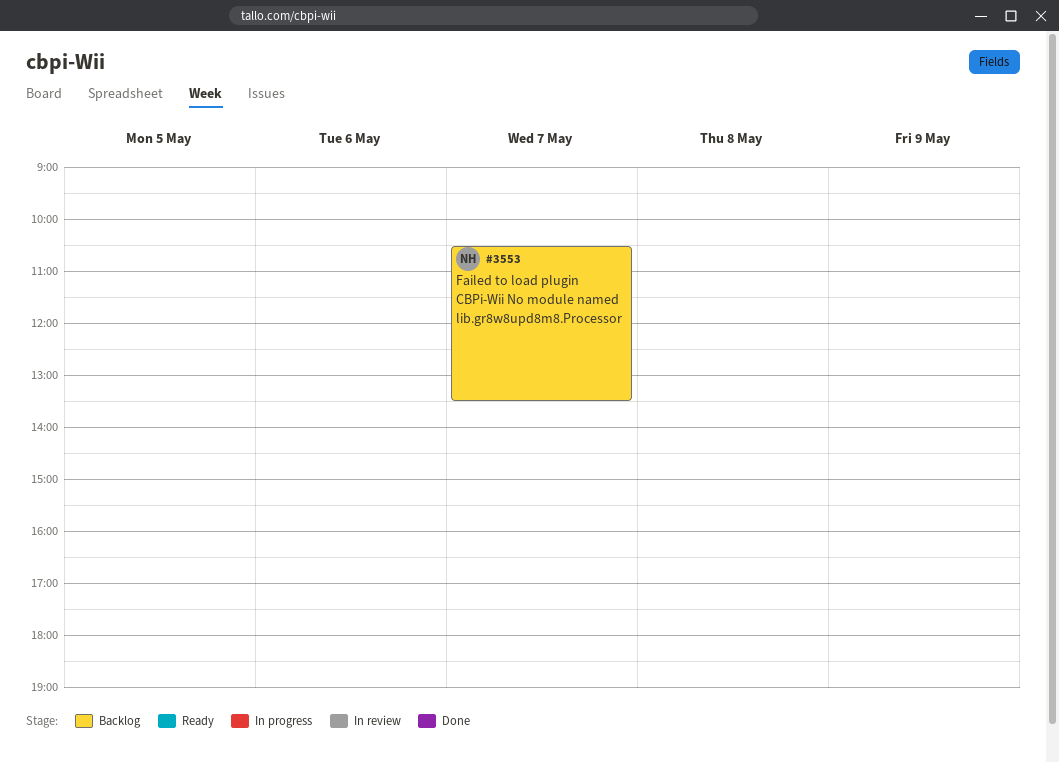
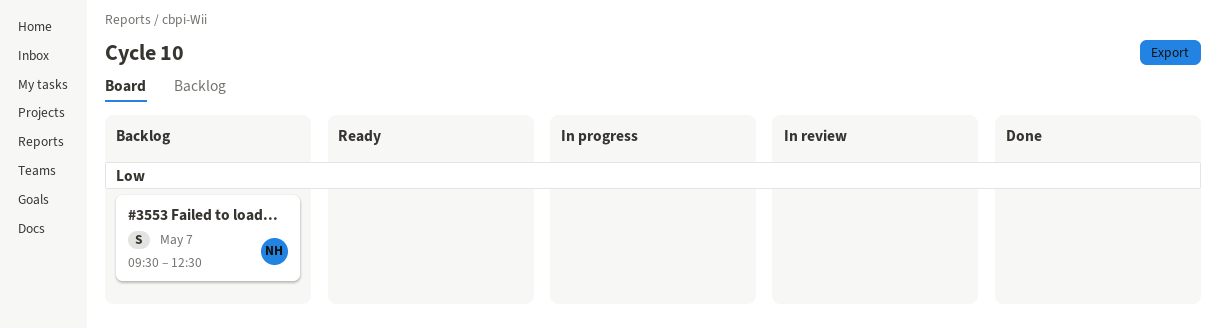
#3553, begins: 10:30 -> 09:30
#3553, ends: 13:30 -> 12:30

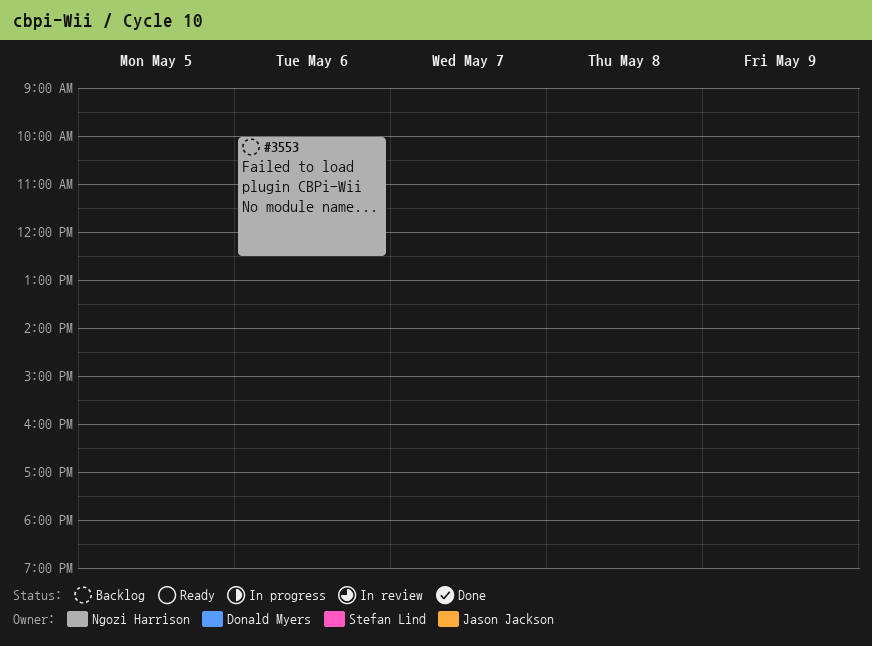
#3553, day: May 7 -> May 6
#3553, begins: 09:30 -> 10:00

